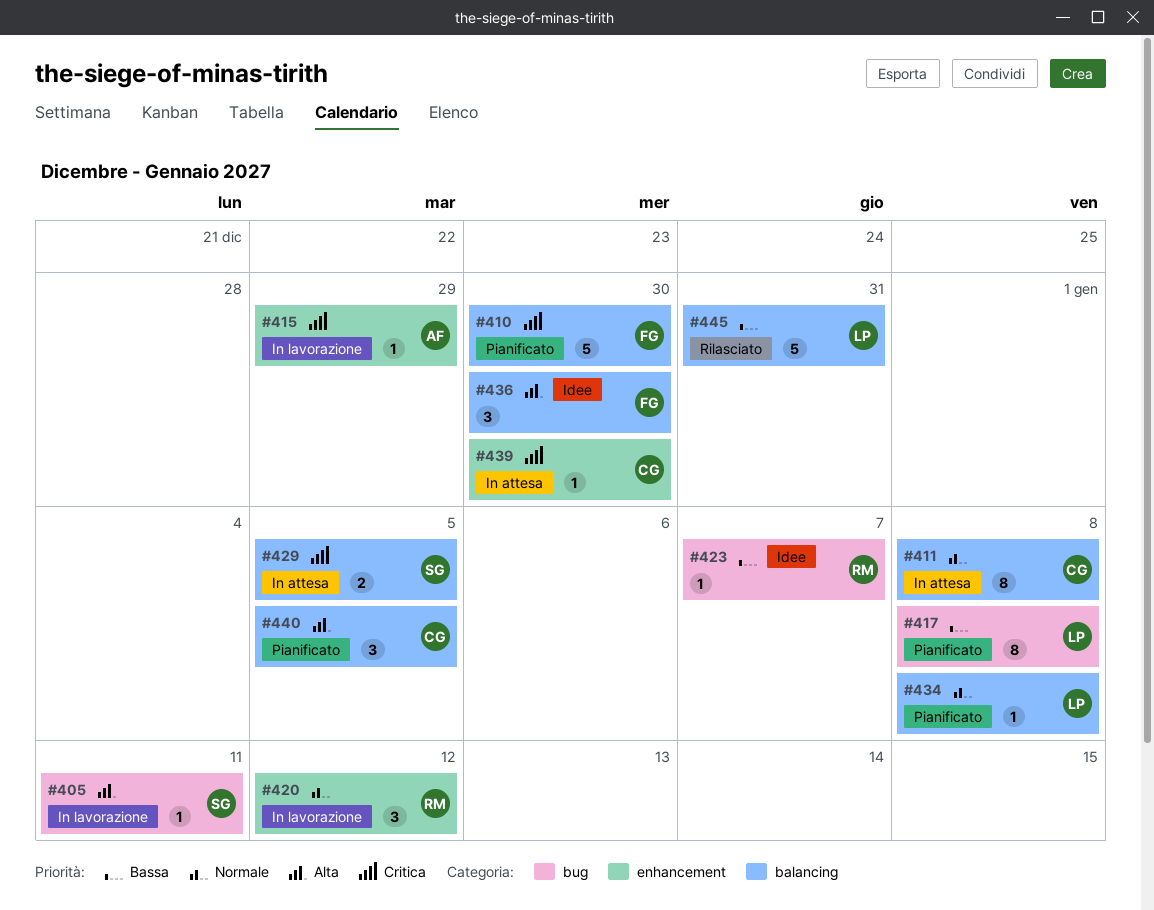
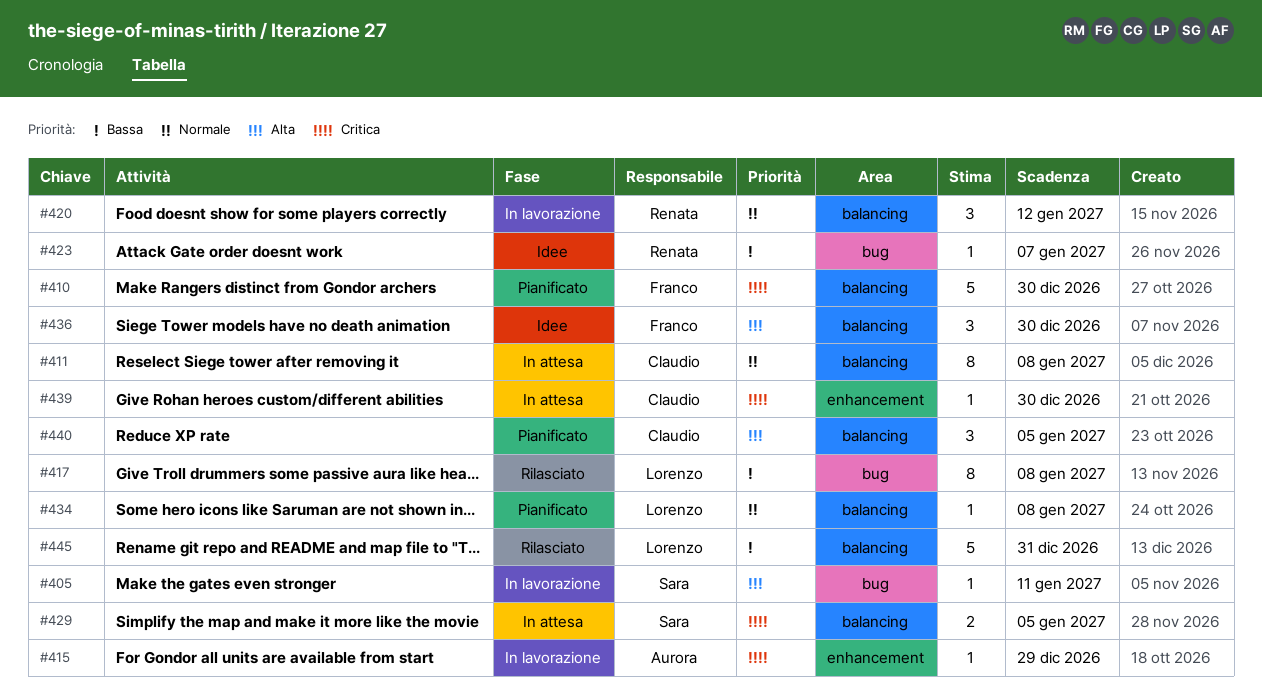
#417, status: Pianificato -> Rilasciato
#420, label: enhancement -> balancing

